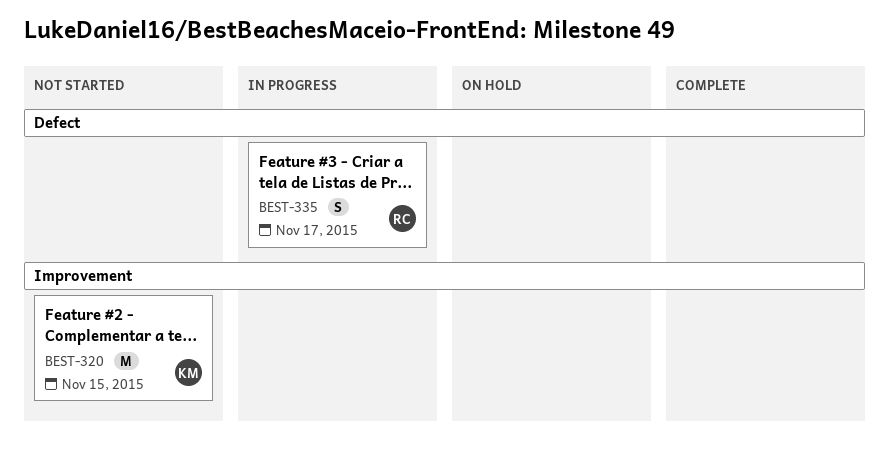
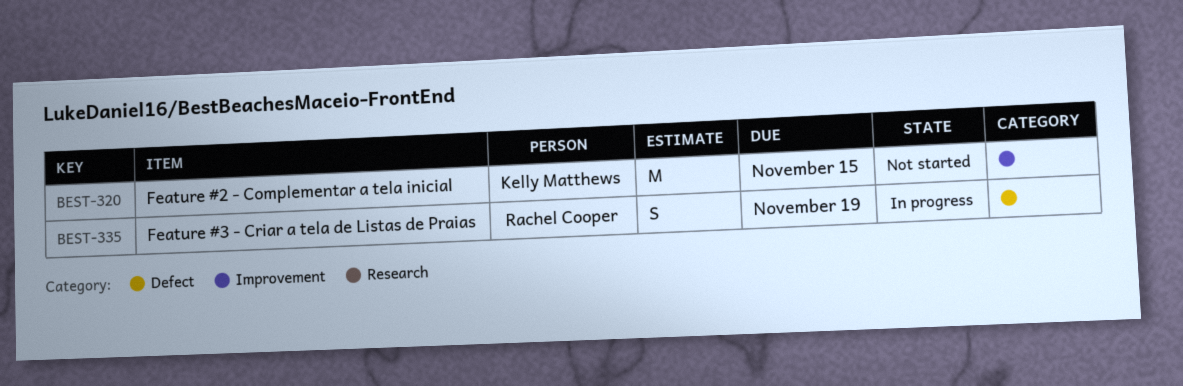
BEST-335, due: Nov 17 -> Nov 19

